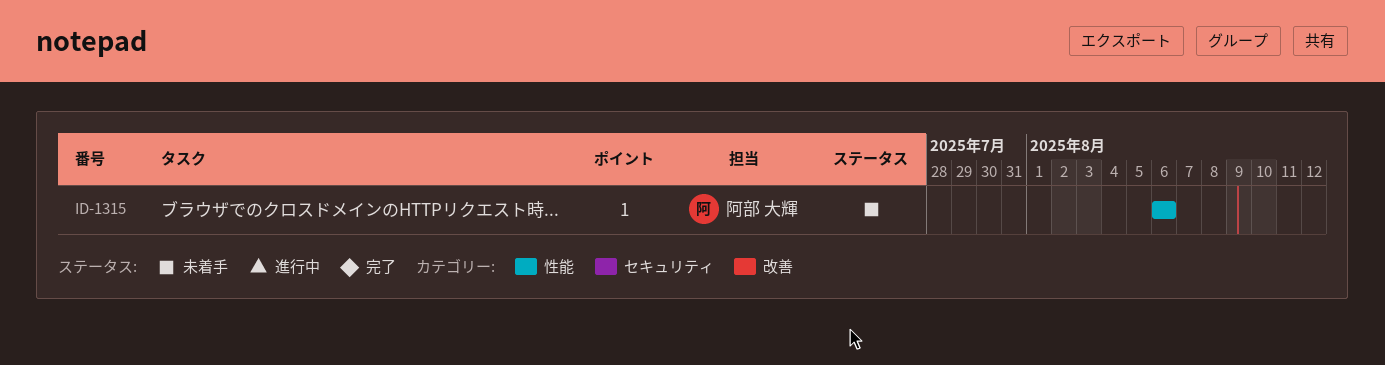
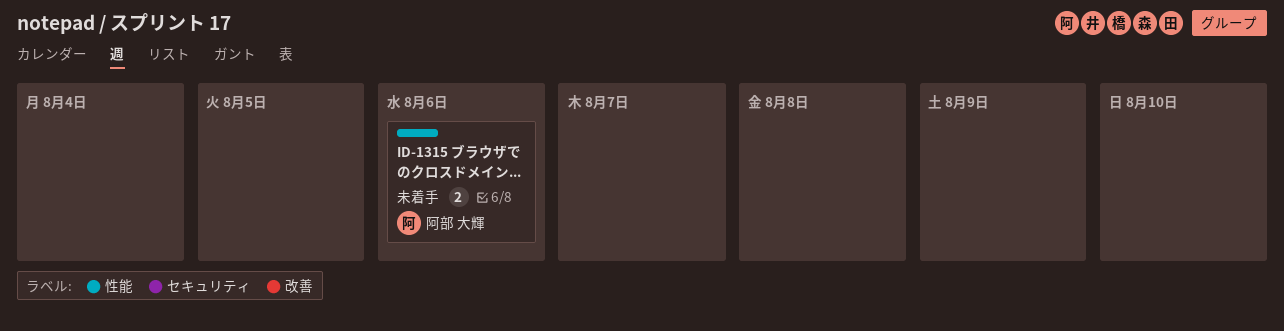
ID-1315, estimate: 1 -> 2

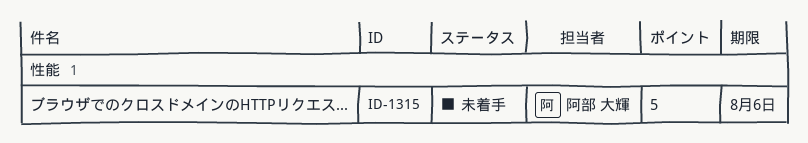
ID-1315, estimate: 2 -> 5

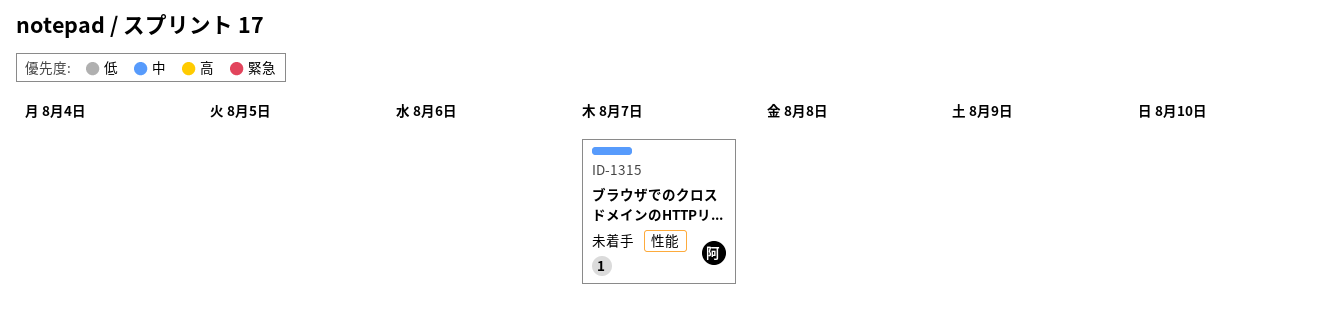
ID-1315, estimate: 5 -> 1
ID-1315, due: Aug 6 -> Aug 7

